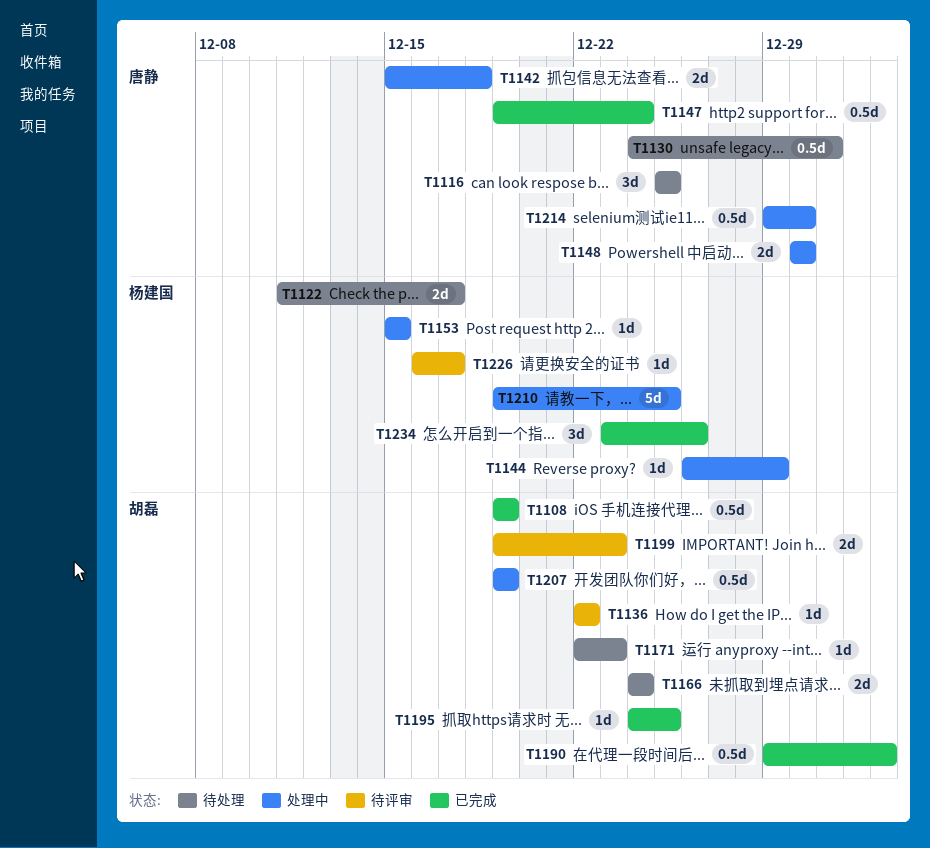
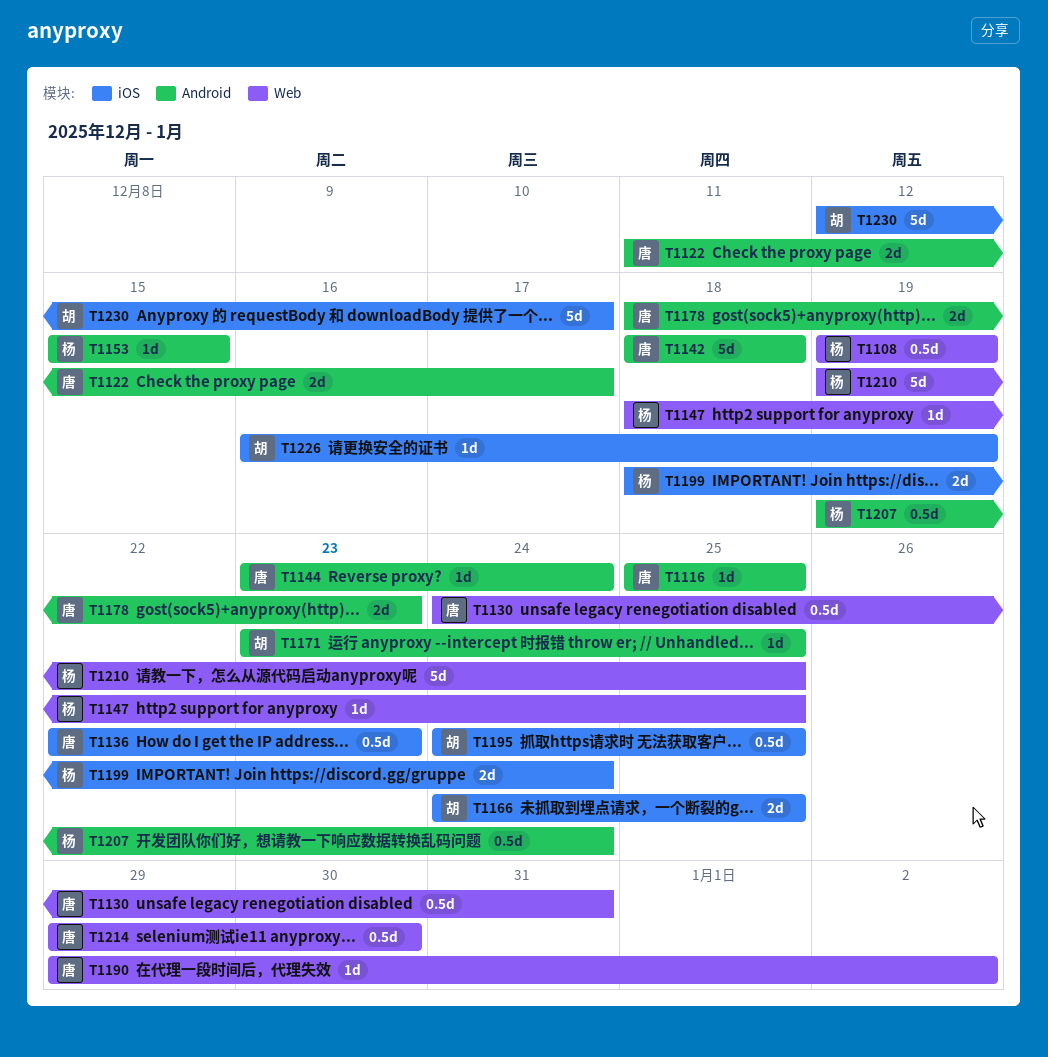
T1108, owner: 胡磊 -> 杨建国
T1116, estimate: 3d -> 1d
T1122, owner: 杨建国 -> 唐静
T1136, owner: 胡磊 -> 唐静
T1136, estimate: 1d -> 0.5d
T1136, due: Dec 22 -> Dec 23
T1142, estimate: 2d -> 5d
T1142, start: Dec 15 -> Dec 18
T1144, owner: 杨建国 -> 唐静
T1144, start: Dec 26 -> Dec 23
T1144, due: Dec 29 -> Dec 24
T1147, owner: 唐静 -> 杨建国
T1147, estimate: 0.5d -> 1d
T1147, start: Dec 19 -> Dec 18
T1147, due: Dec 24 -> Dec 25
T1148: present -> none
T1166, due: Dec 24 -> Dec 25
T1171, start: Dec 22 -> Dec 23
T1171, due: Dec 23 -> Dec 25
T1178: none -> present
T1190, owner: 胡磊 -> 唐静
T1190, estimate: 0.5d -> 1d
T1195, estimate: 1d -> 0.5d
T1199, owner: 胡磊 -> 杨建国
T1199, start: Dec 19 -> Dec 18
T1199, due: Dec 23 -> Dec 24
T1207, owner: 胡磊 -> 杨建国
T1207, due: Dec 19 -> Dec 24
T1226, owner: 杨建国 -> 胡磊
T1226, due: Dec 17 -> Dec 19
T1230: none -> present
T1234: present -> none

